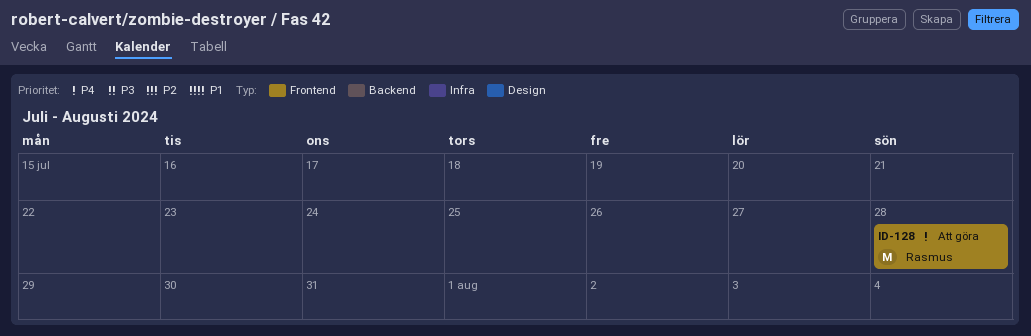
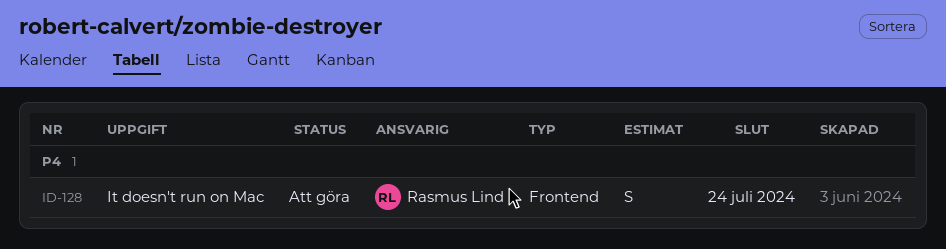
ID-128, estimate: M -> S
ID-128, due: Jul 28 -> Jul 24

